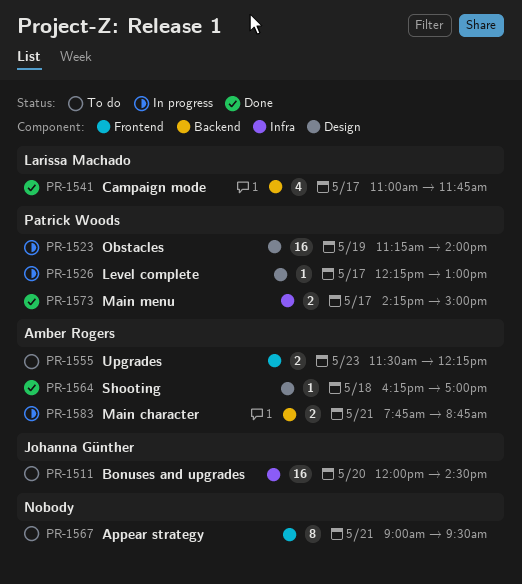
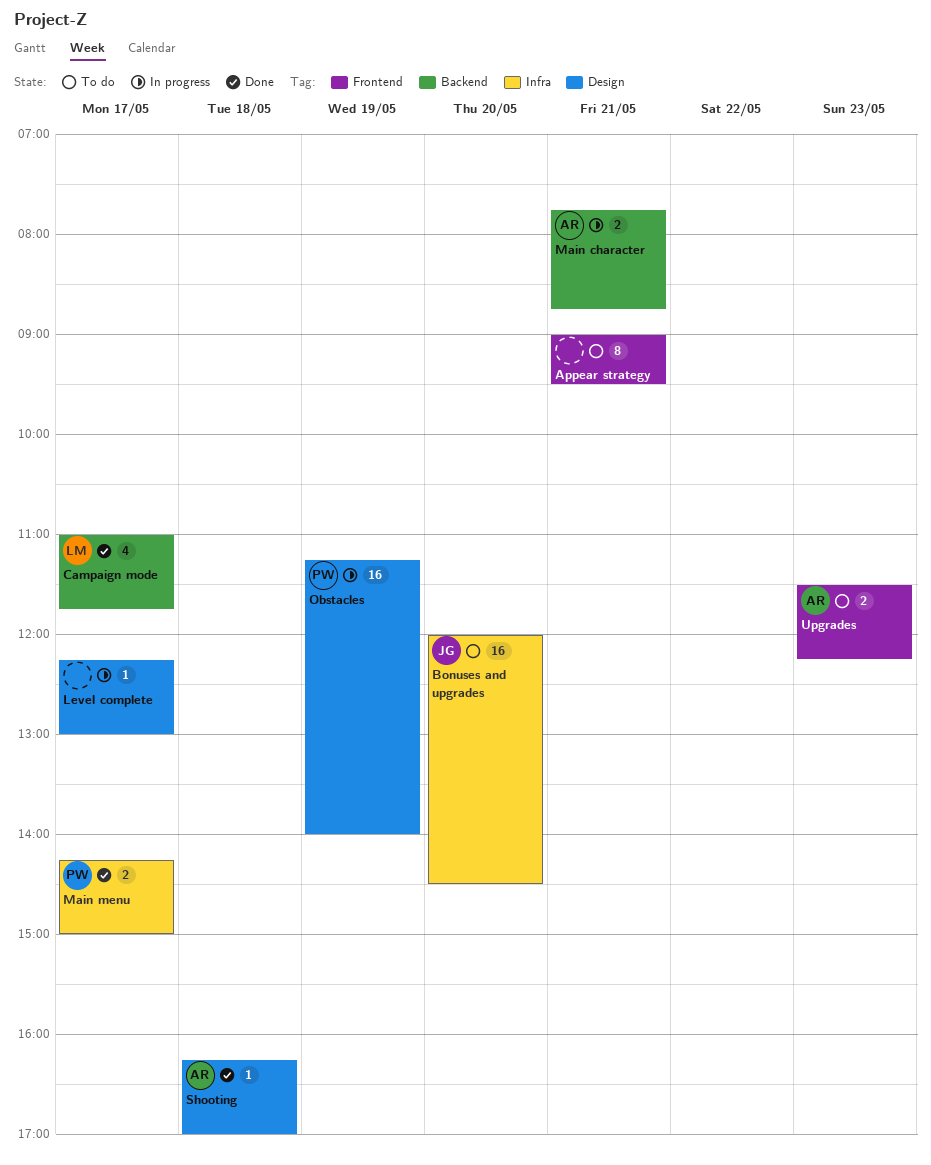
Level complete, owner: Patrick Woods -> none

